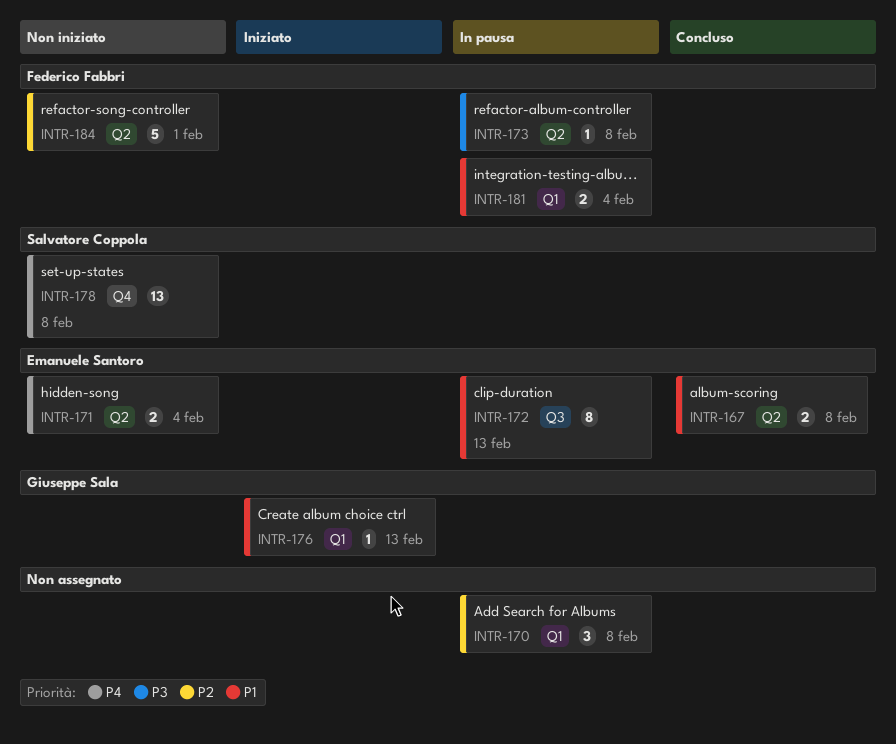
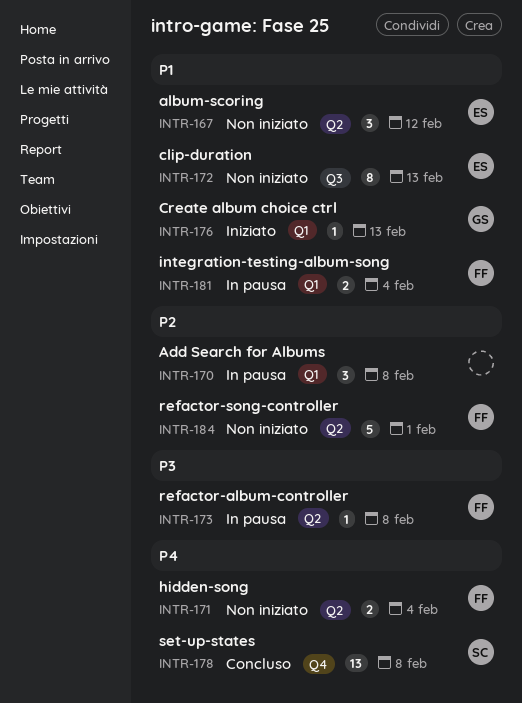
INTR-167, status: Concluso -> Non iniziato
INTR-167, estimate: 2 -> 3
INTR-167, due: Feb 8 -> Feb 12
INTR-171, owner: Emanuele Santoro -> Federico Fabbri
INTR-172, status: In pausa -> Non iniziato
INTR-178, status: Non iniziato -> Concluso

